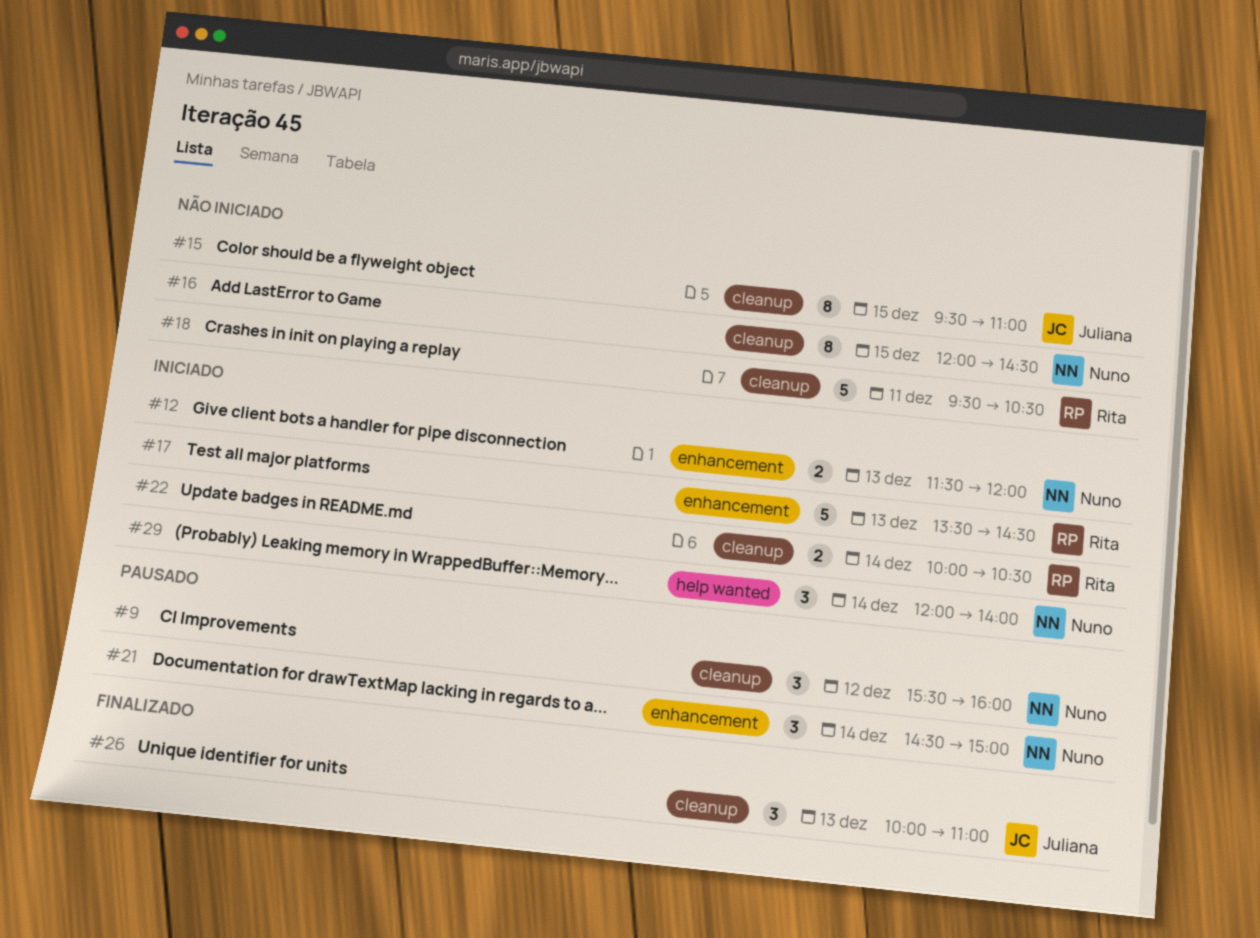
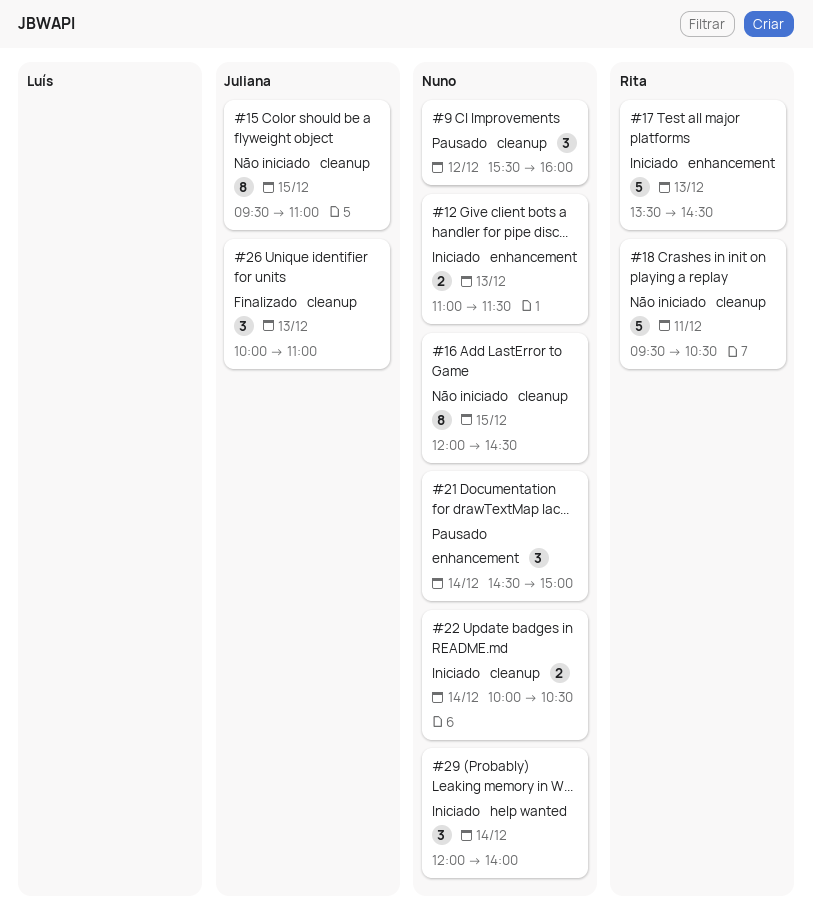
#12, begins: 11:30 -> 11:00
#12, ends: 12:00 -> 11:30
#22, owner: Rita -> Nuno

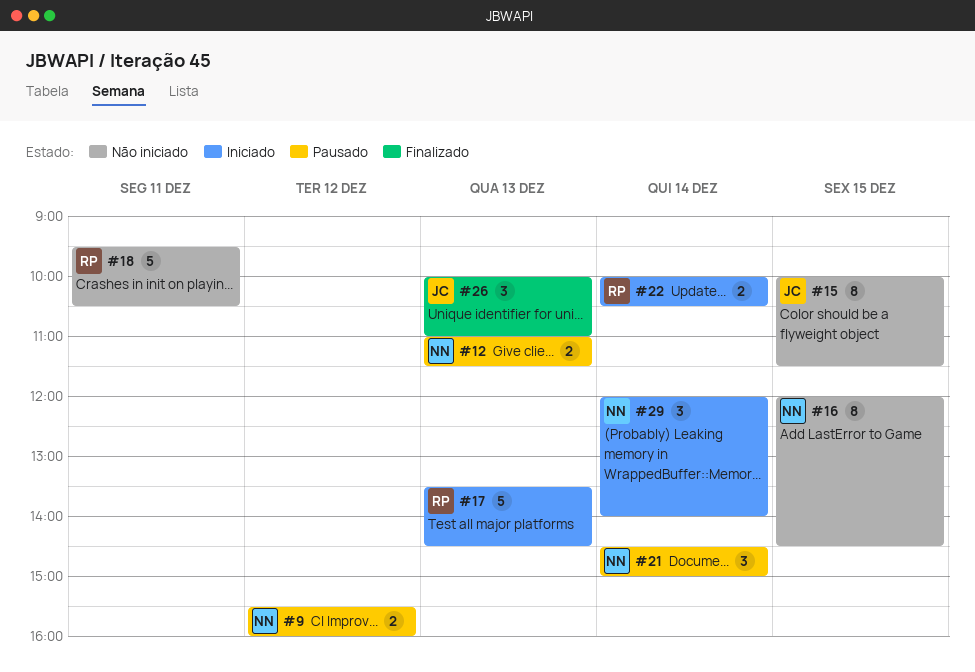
#9, estimate: 3 -> 2
#12, status: Iniciado -> Pausado
#15, begins: 09:30 -> 10:00
#15, ends: 11:00 -> 11:30
#22, owner: Nuno -> Rita

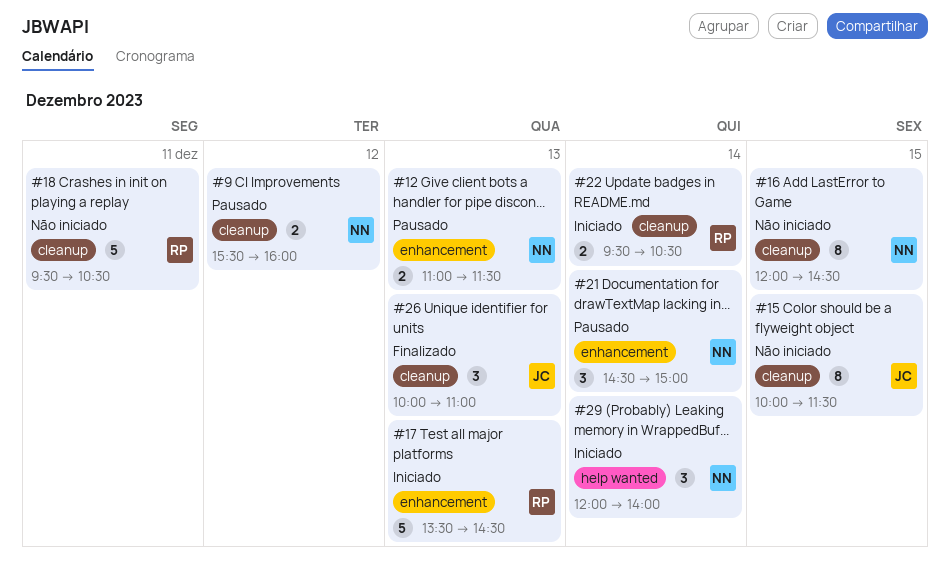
#22, begins: 10:00 -> 09:30

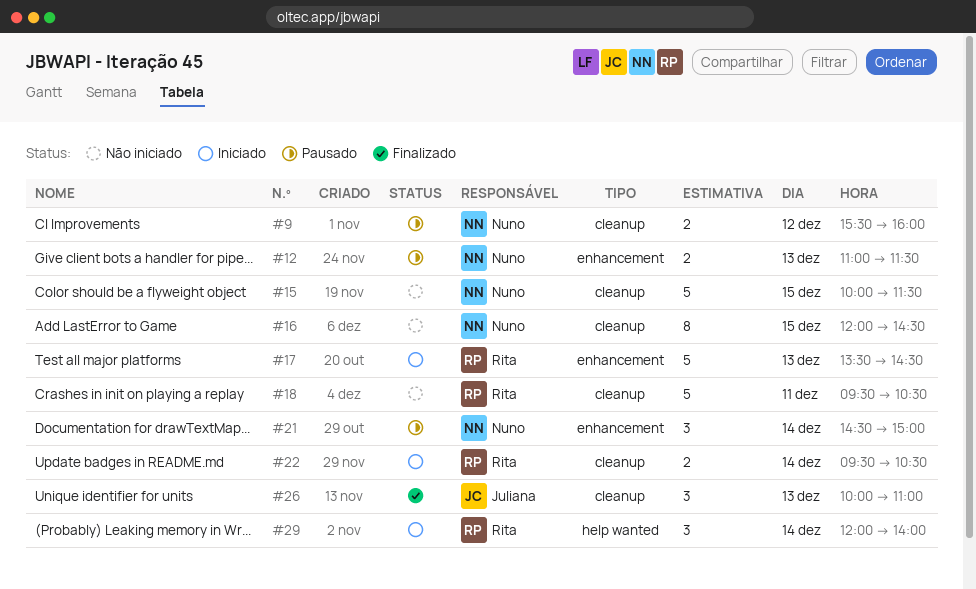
#15, owner: Juliana -> Nuno
#15, estimate: 8 -> 5
#29, owner: Nuno -> Rita

